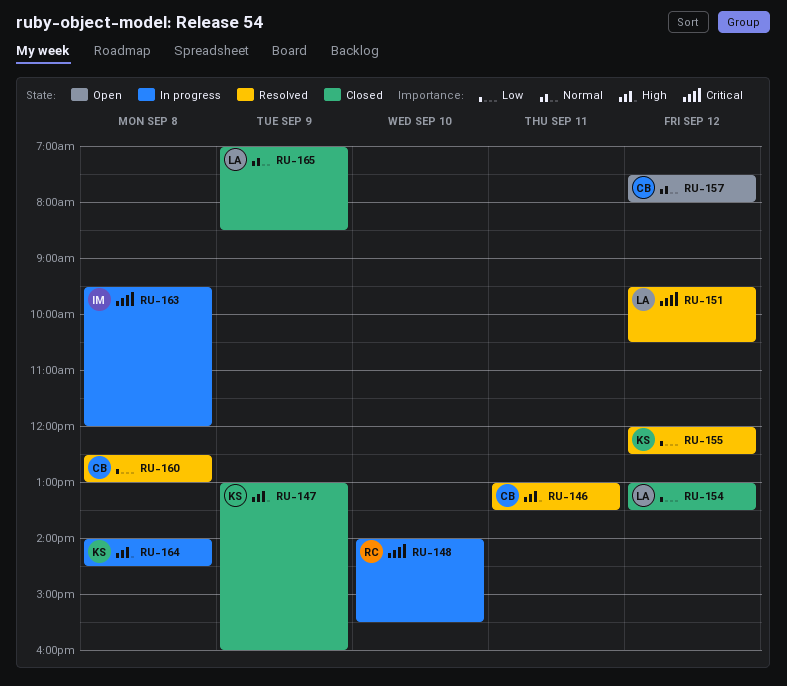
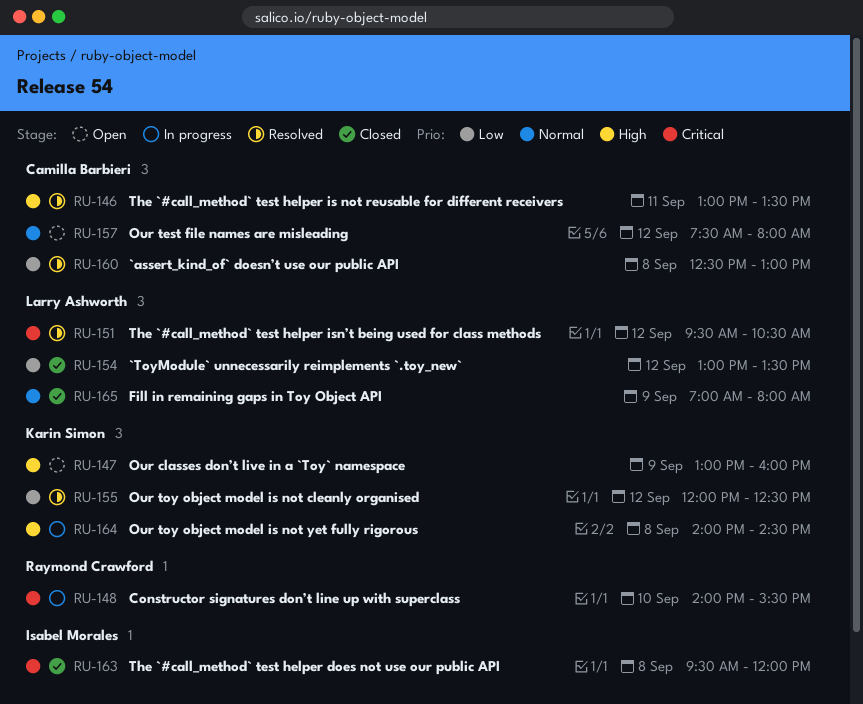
RU-147, status: Closed -> Open
RU-163, status: In progress -> Closed
RU-165, ends: 08:30 -> 08:00

